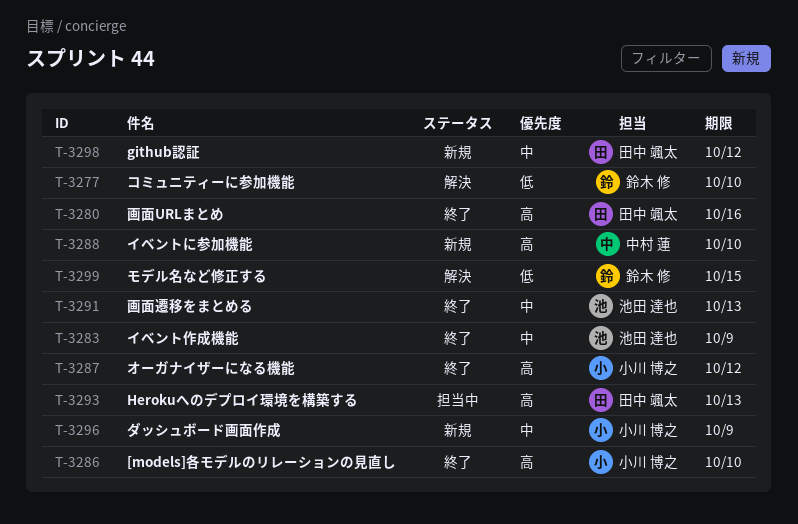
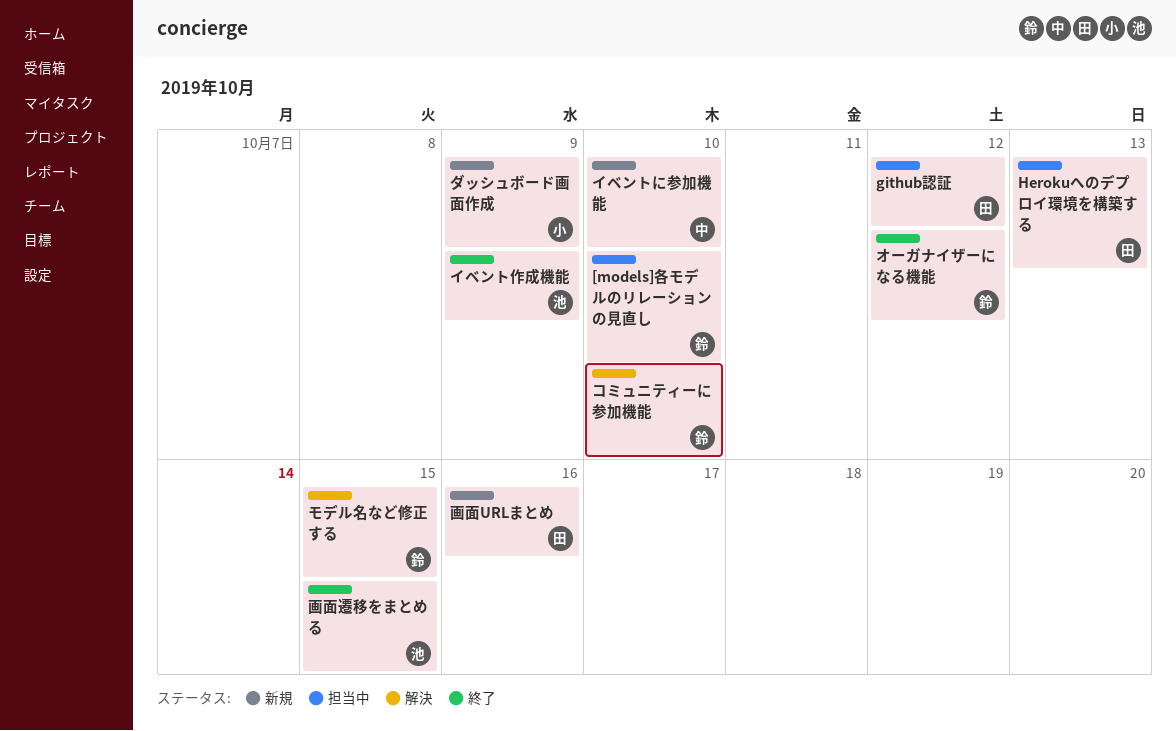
[models]各モデルのリレーションの見直し, status: 終了 -> 担当中
[models]各モデルのリレーションの見直し, owner: 小川 博之 -> 鈴木 修
github認証, status: 新規 -> 担当中
オーガナイザーになる機能, owner: 小川 博之 -> 鈴木 修
画面URLまとめ, status: 終了 -> 新規
画面遷移をまとめる, due: Oct 13 -> Oct 15

